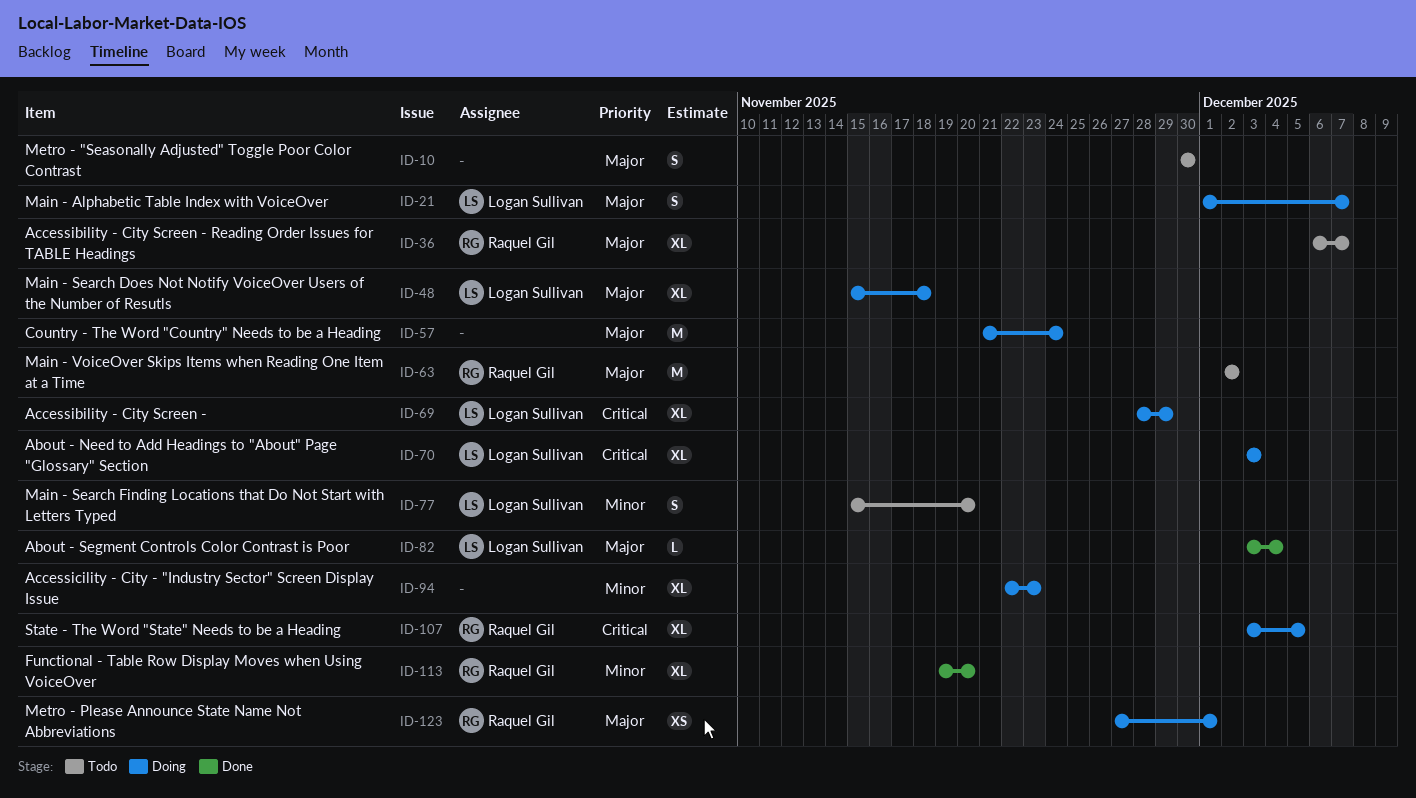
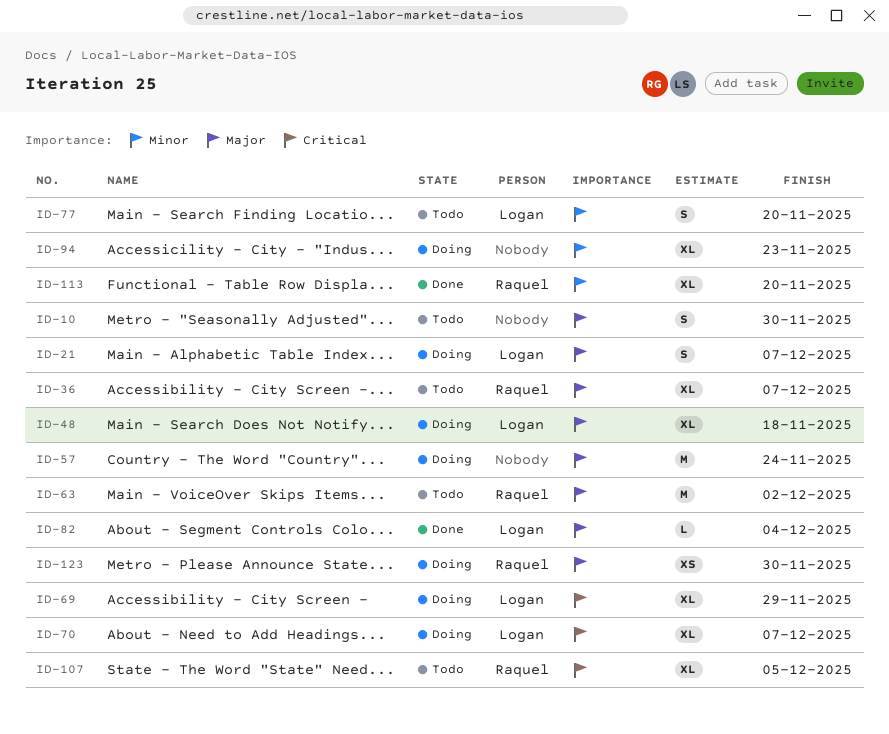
ID-70, due: Dec 3 -> Dec 7
ID-107, status: Doing -> Todo
ID-123, due: Dec 1 -> Nov 30

